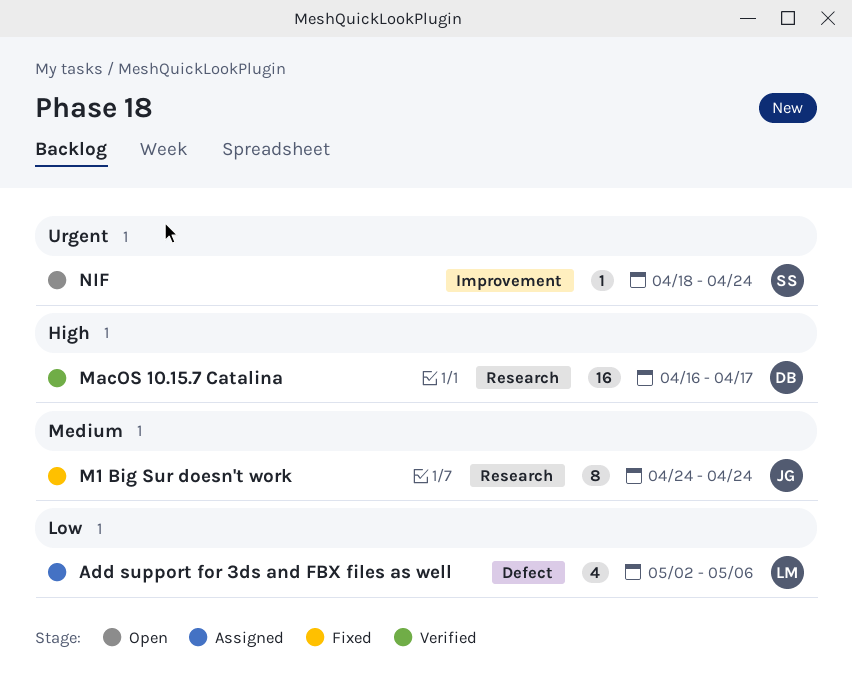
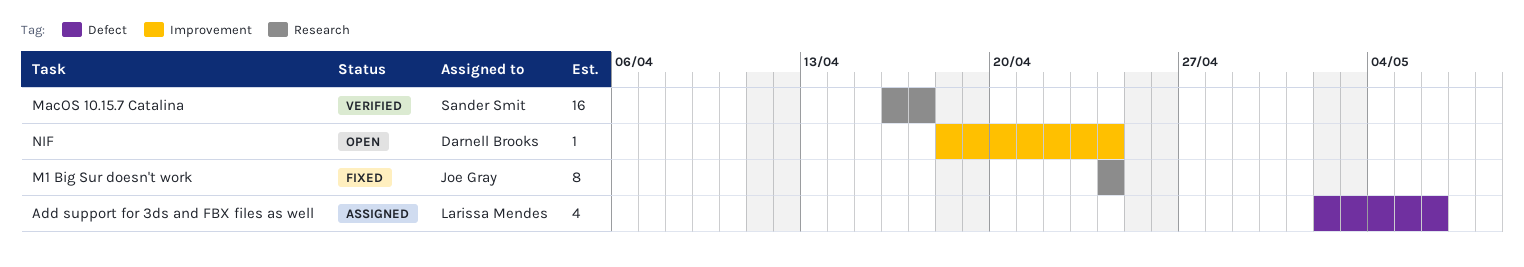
MacOS 10.15.7 Catalina, owner: Darnell Brooks -> Sander Smit
NIF, owner: Sander Smit -> Darnell Brooks

